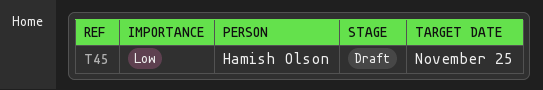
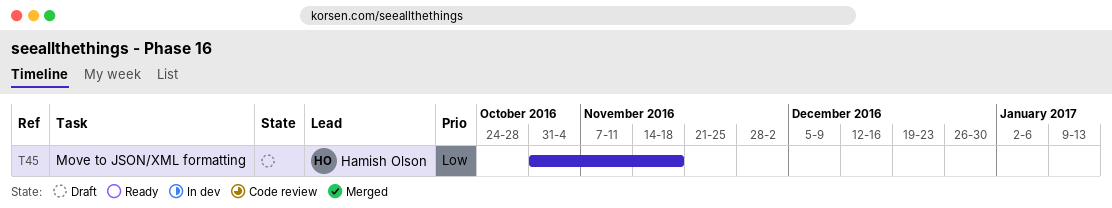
T45, due: Nov 25 -> Nov 18

